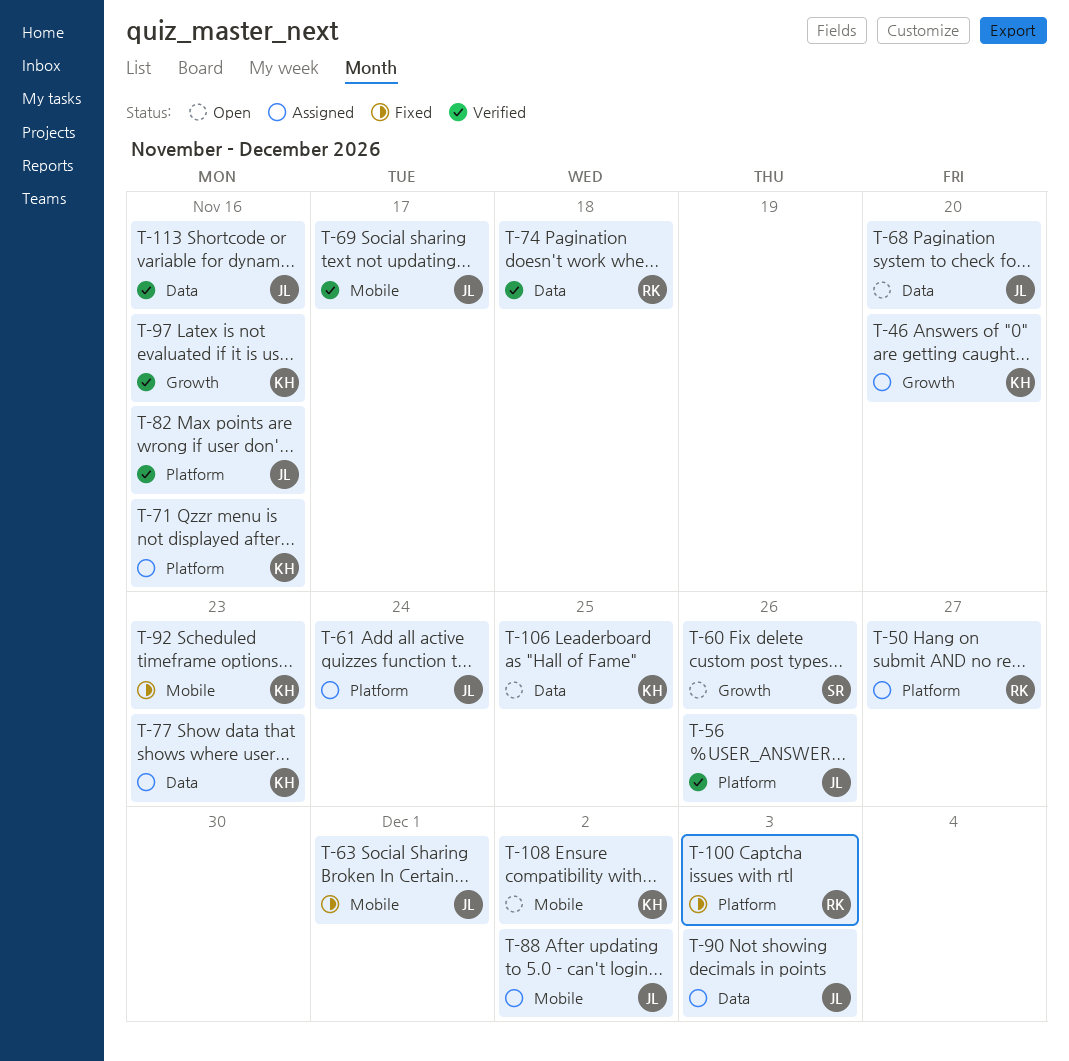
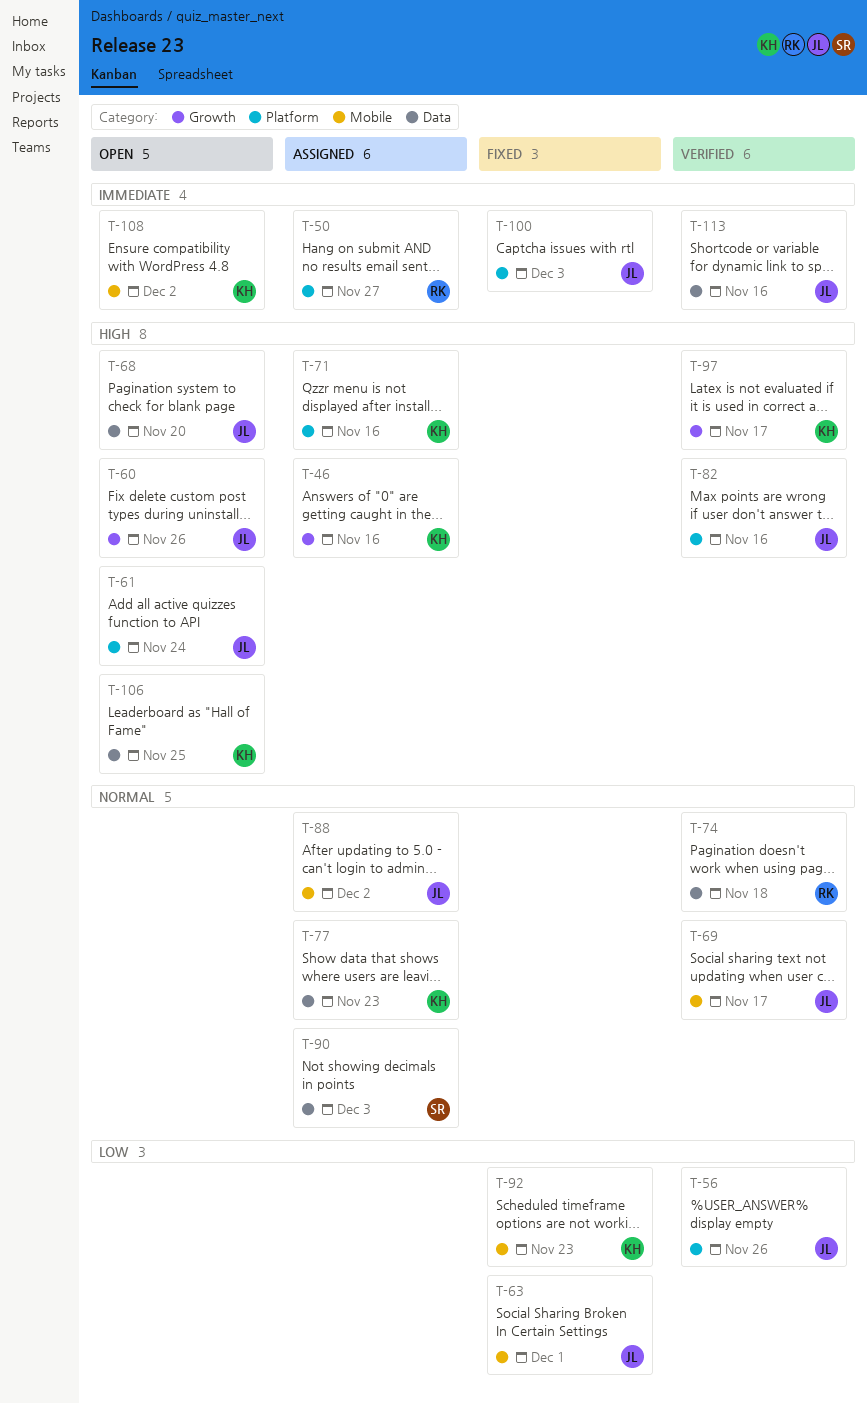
T-46, due: Nov 20 -> Nov 16
T-60, owner: SR -> JL
T-61, status: Assigned -> Open
T-90, owner: JL -> SR
T-97, due: Nov 16 -> Nov 17
T-100, owner: RK -> JL

